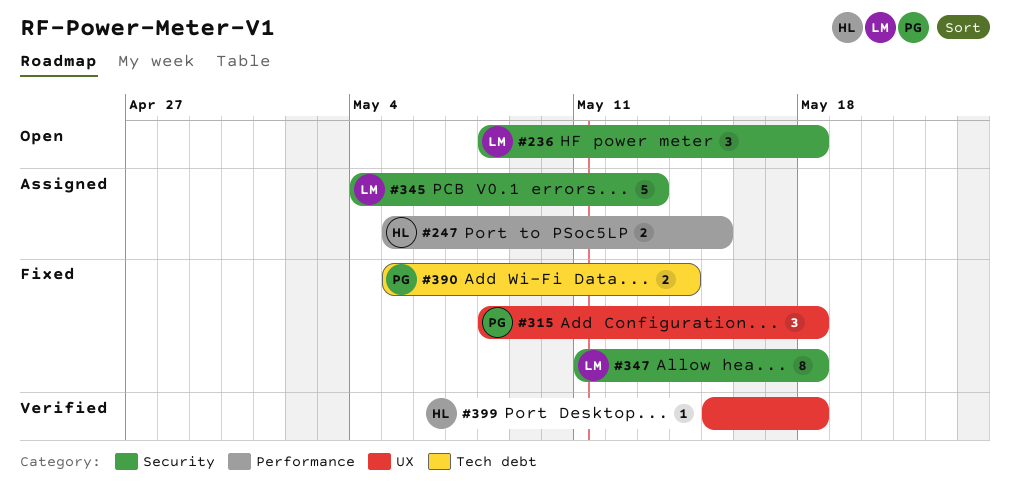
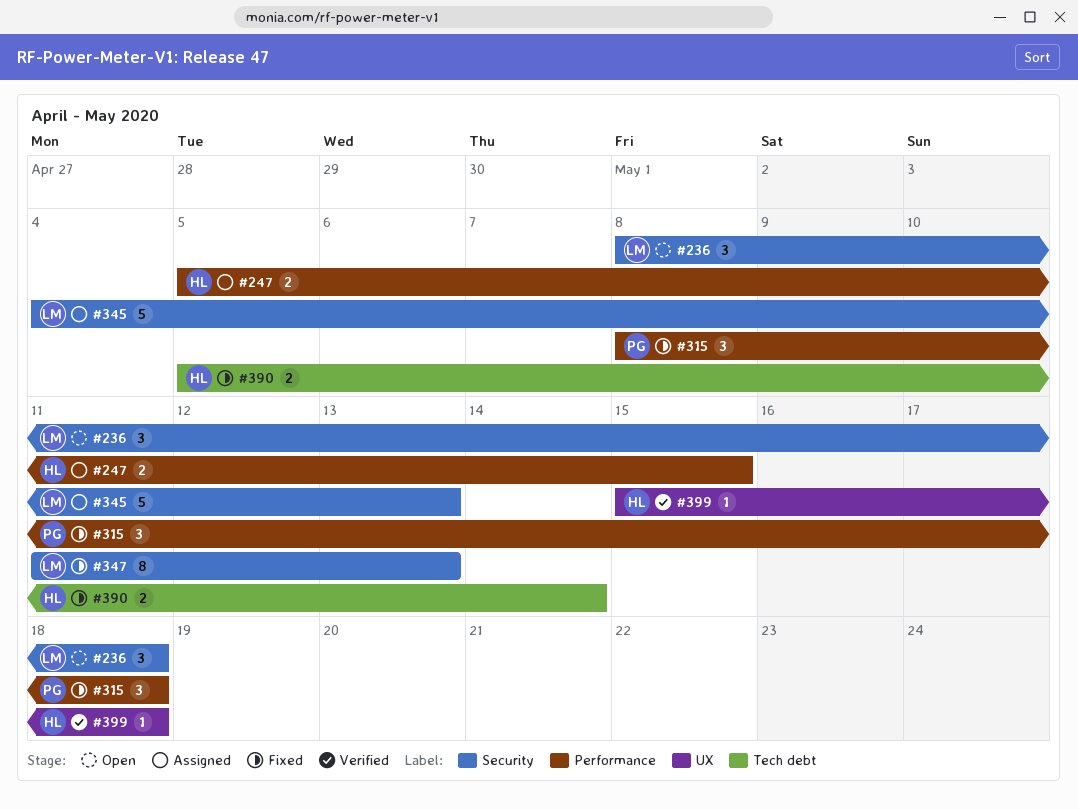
#315, label: UX -> Performance
#347, due: May 18 -> May 13
#390, owner: PG -> HL

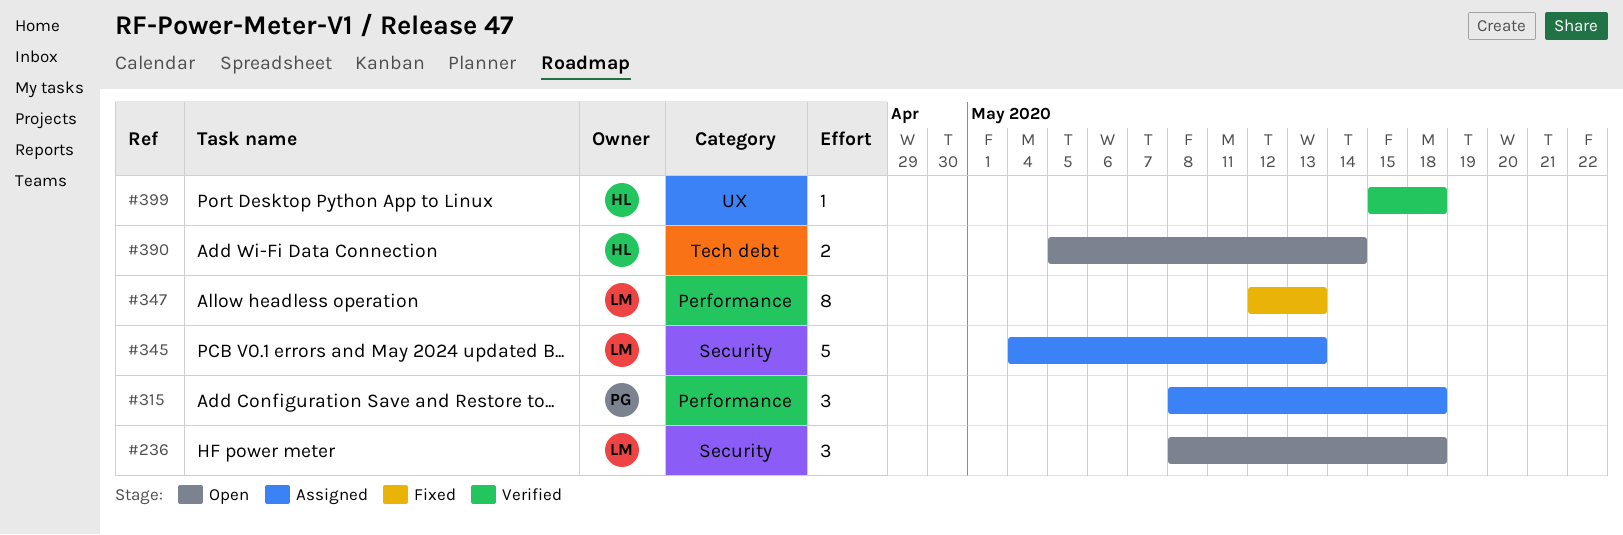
#247: present -> none
#315, status: Fixed -> Assigned
#347, label: Security -> Performance
#347, start: May 11 -> May 12
#390, status: Fixed -> Open

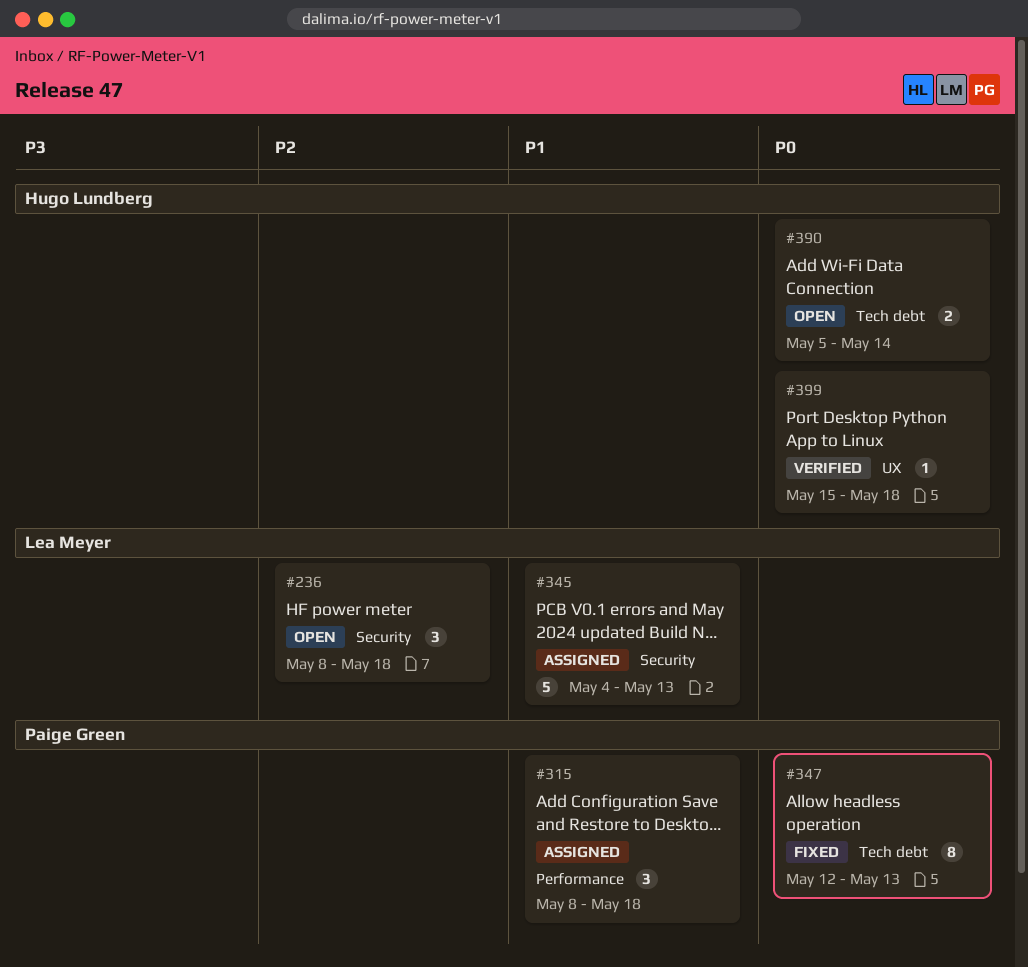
#347, owner: Lea Meyer -> Paige Green
#347, label: Performance -> Tech debt

